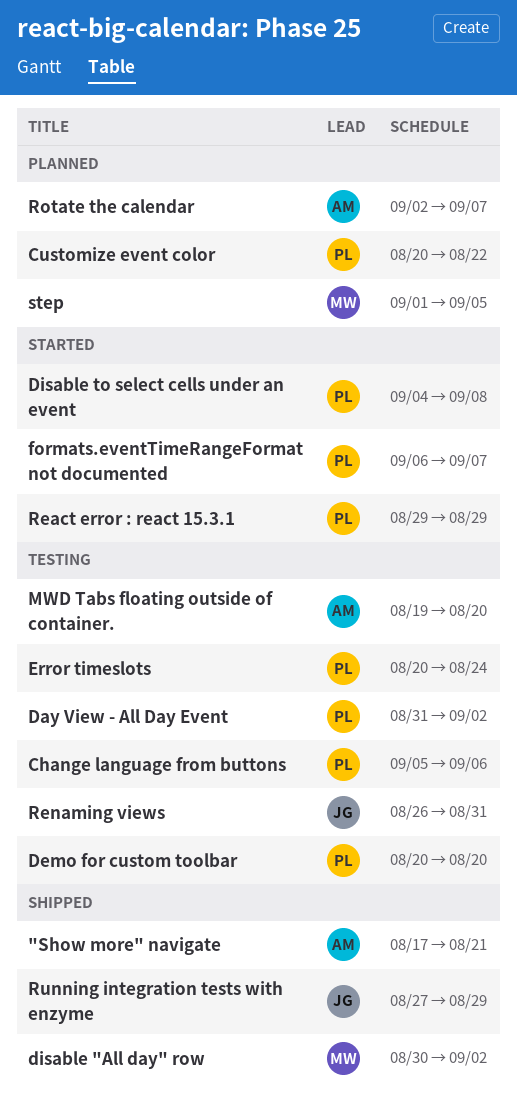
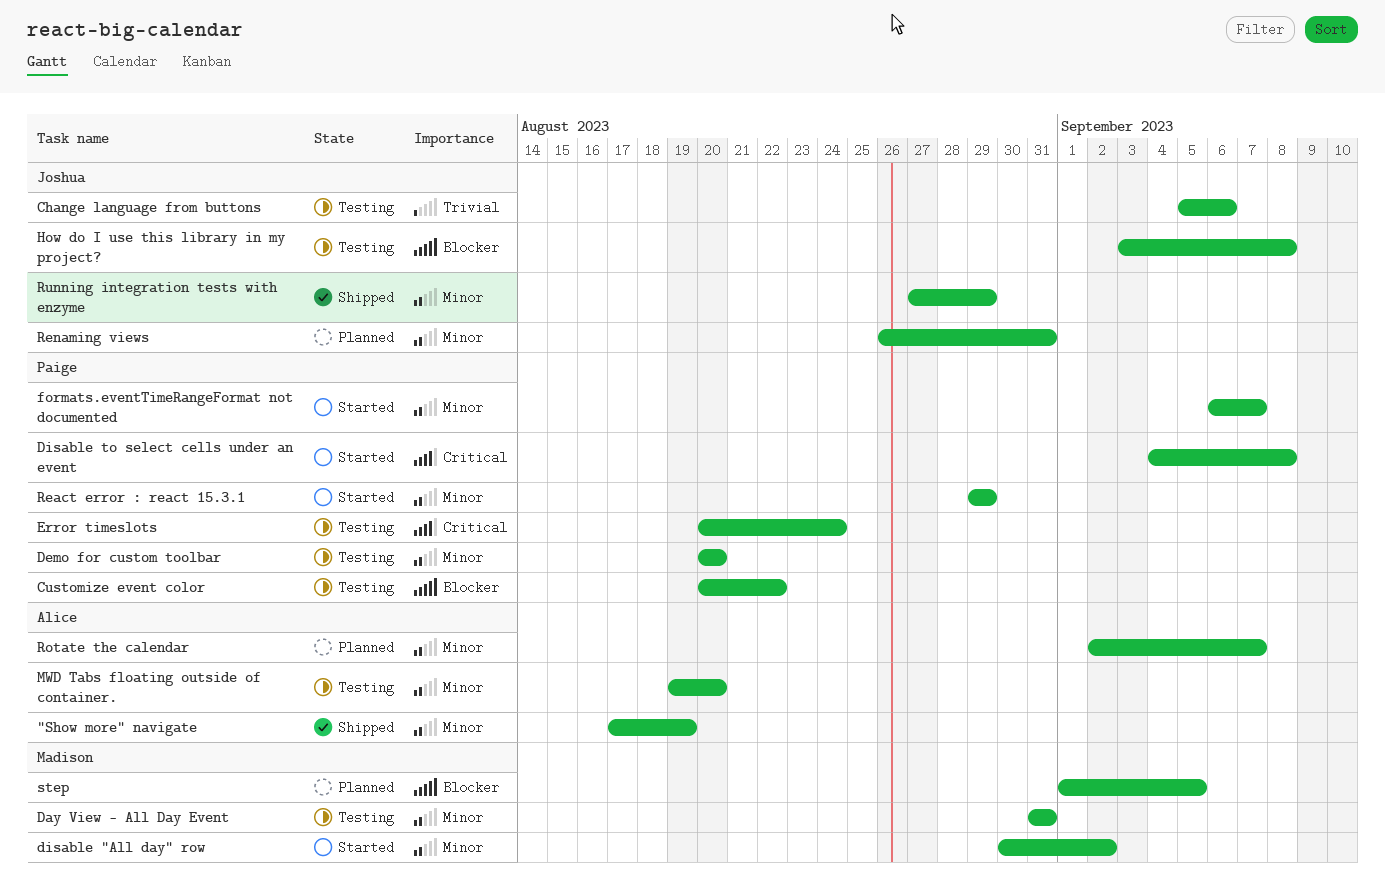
"Show more" navigate, due: Aug 21 -> Aug 19
Change language from buttons, owner: Paige -> Joshua
Customize event color, status: Planned -> Testing
Day View - All Day Event, owner: Paige -> Madison
Day View - All Day Event, due: Sep 2 -> Aug 31
disable "All day" row, status: Shipped -> Started
How do I use this library in my project?: none -> present
Renaming views, status: Testing -> Planned

